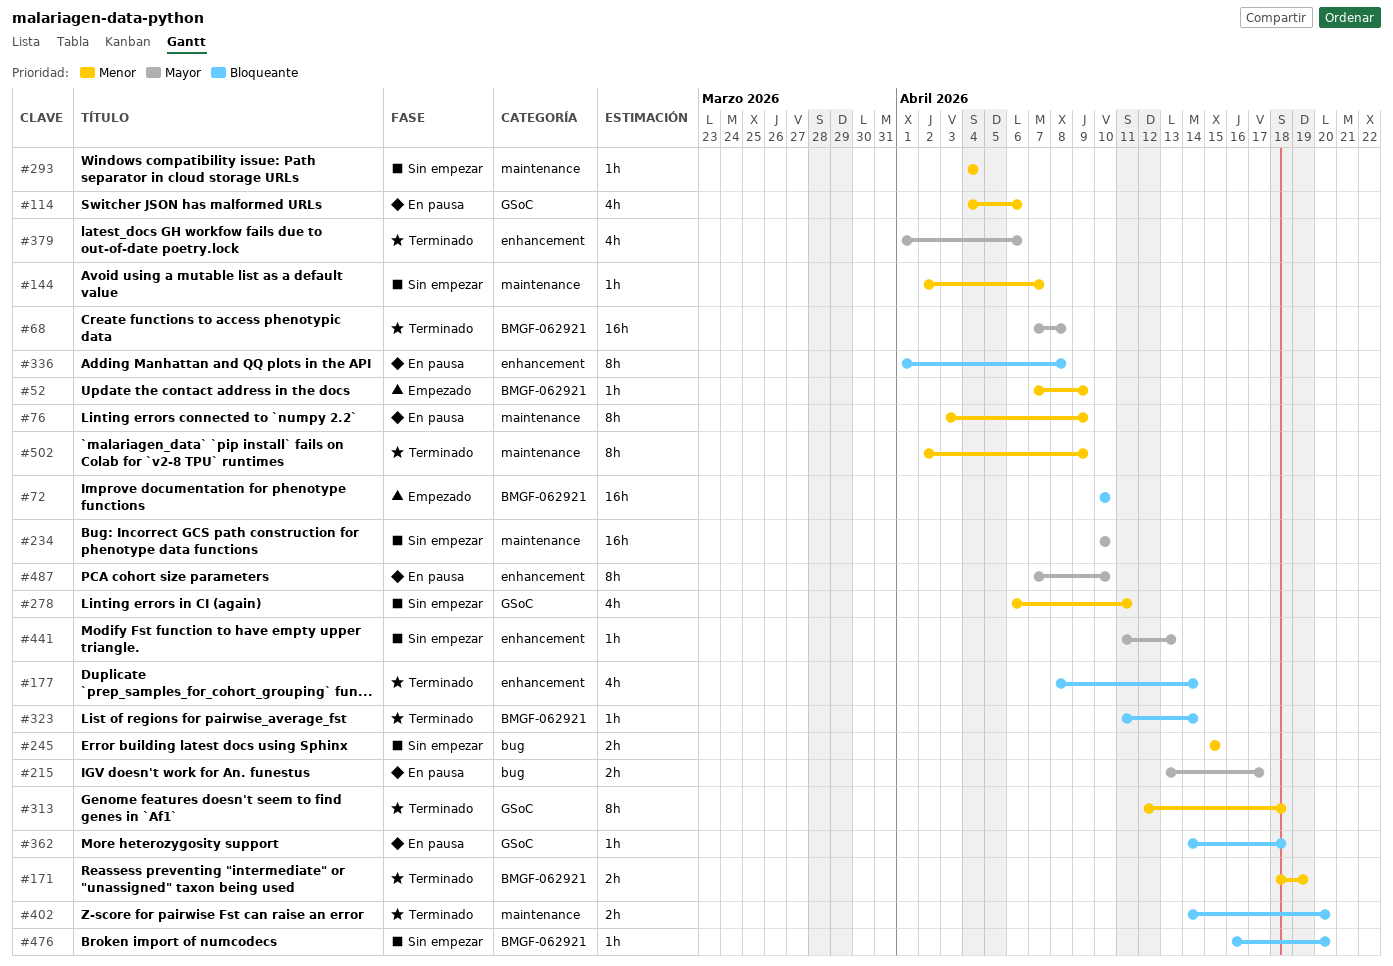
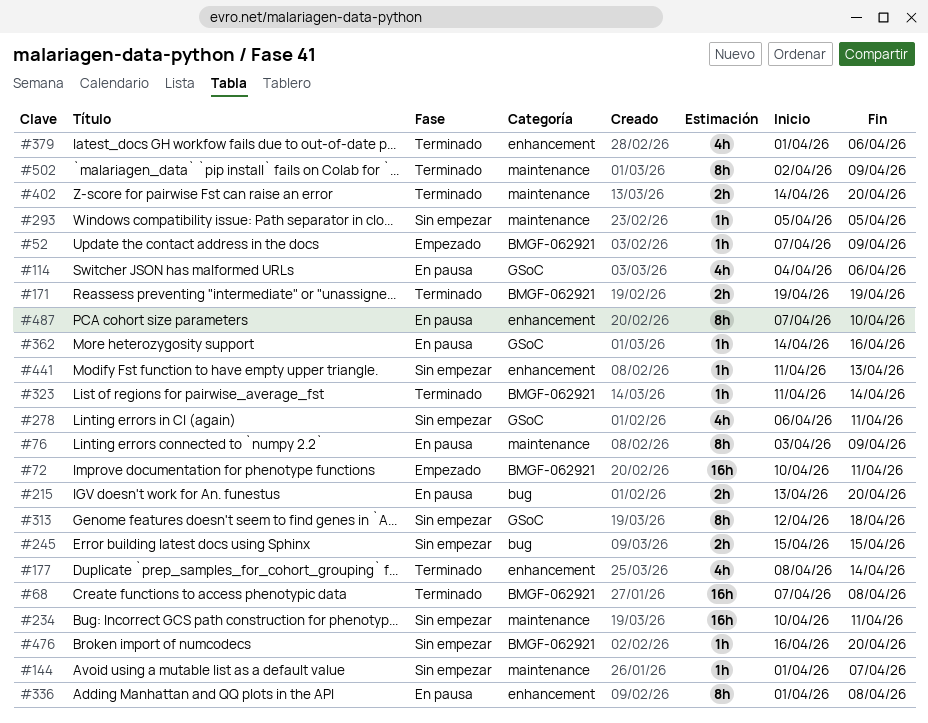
#72, due: Apr 10 -> Apr 11
#144, start: Apr 2 -> Apr 1
#171, start: Apr 18 -> Apr 19
#215, due: Apr 17 -> Apr 20
#234, due: Apr 10 -> Apr 11
#293, start: Apr 4 -> Apr 5
#293, due: Apr 4 -> Apr 5
#313, status: Terminado -> Sin empezar
#362, due: Apr 18 -> Apr 16

